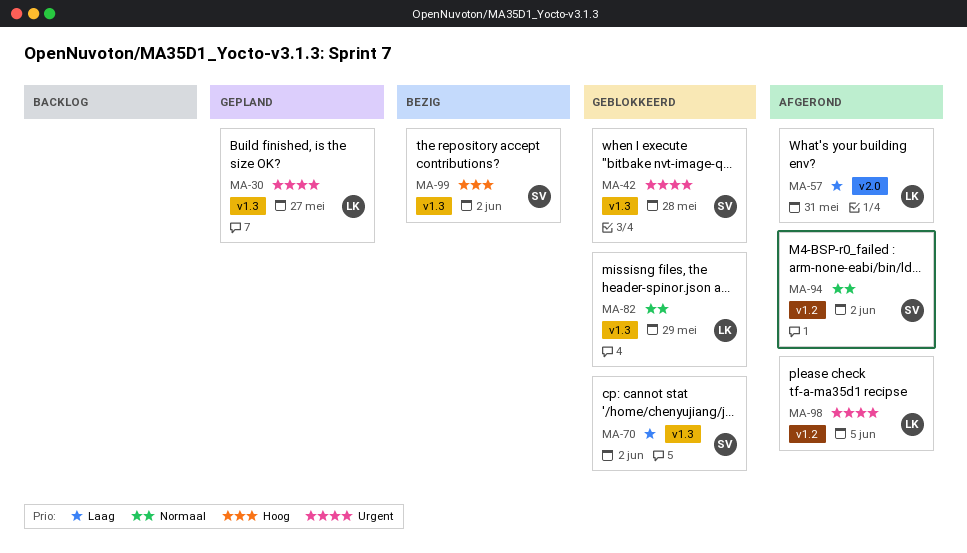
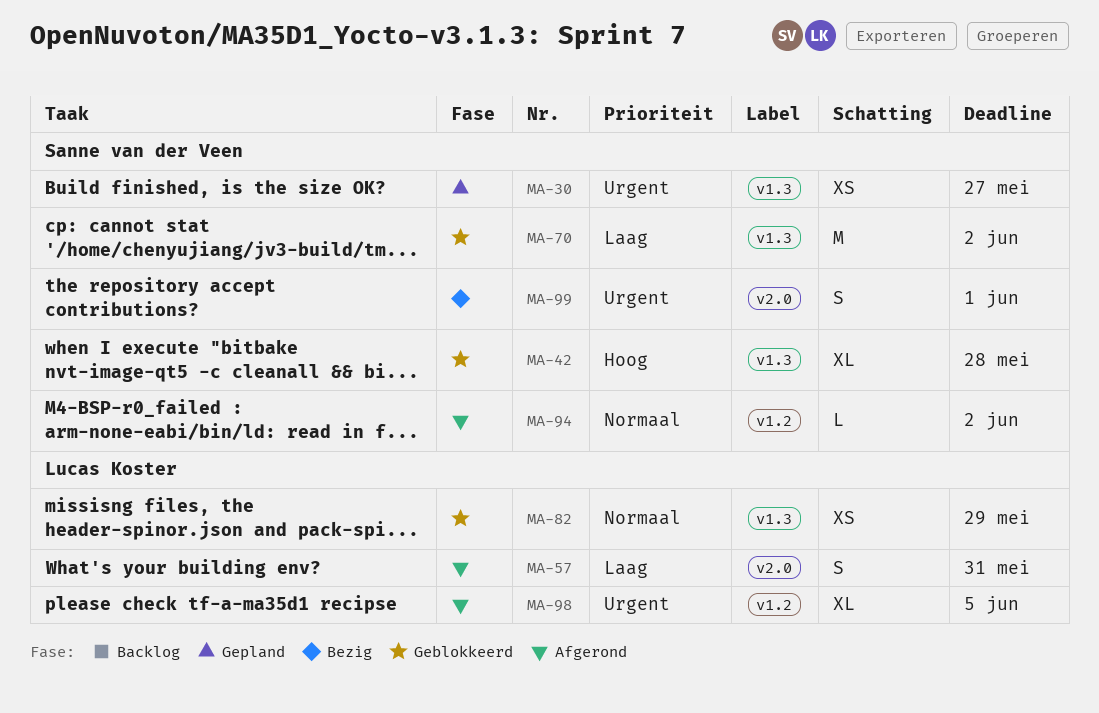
MA-30, owner: Lucas Koster -> Sanne van der Veen
MA-42, priority: Urgent -> Hoog
MA-99, priority: Hoog -> Urgent
MA-99, label: v1.3 -> v2.0
MA-99, due: Jun 2 -> Jun 1

